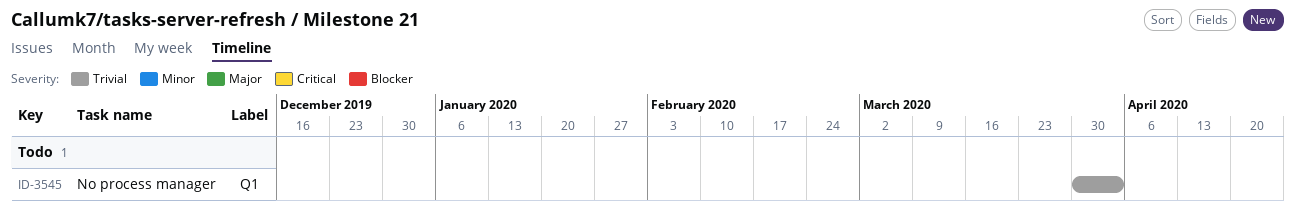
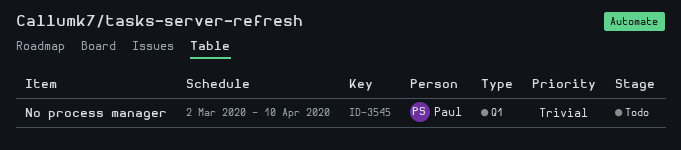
ID-3545, start: Mar 30 -> Mar 2
ID-3545, due: Apr 3 -> Apr 10

